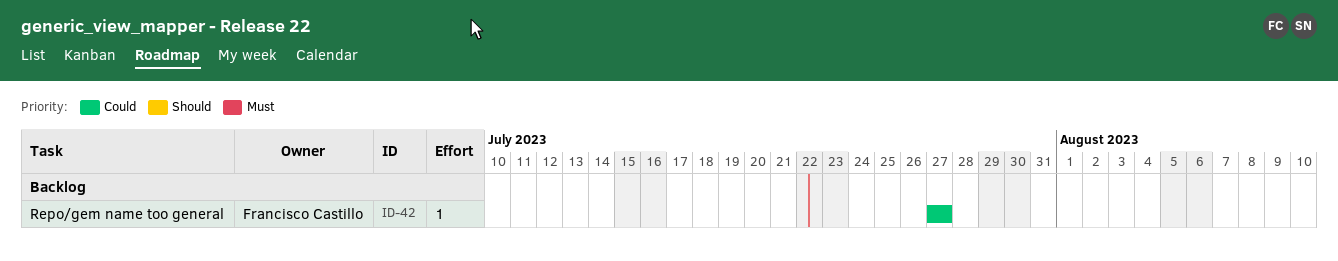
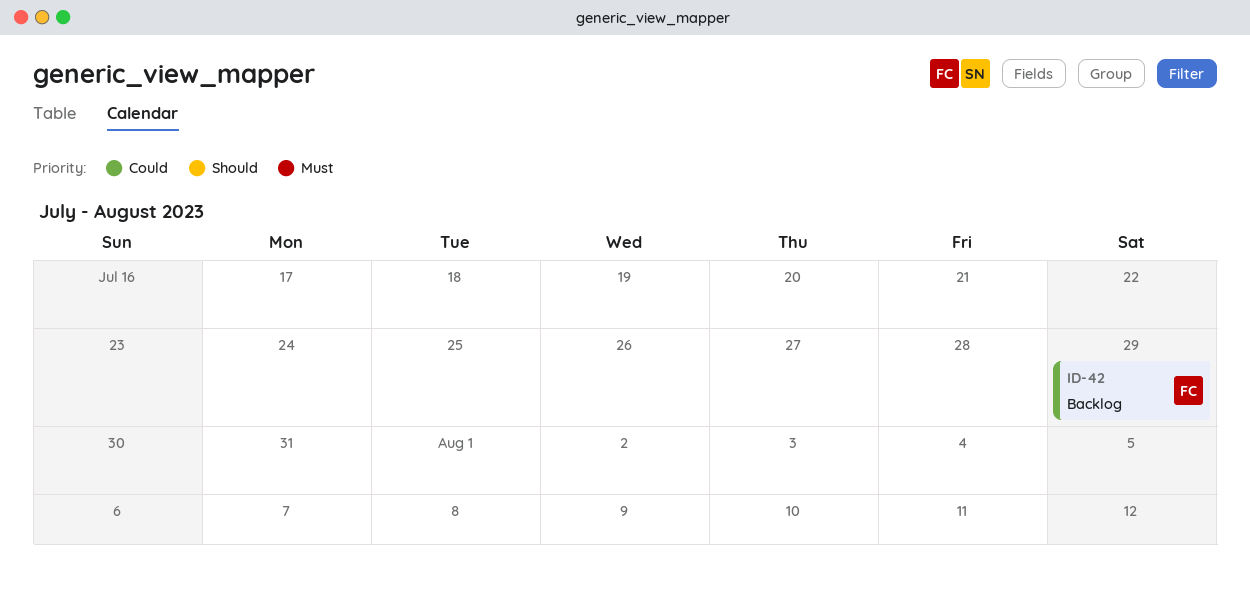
ID-42, due: Jul 27 -> Jul 29

